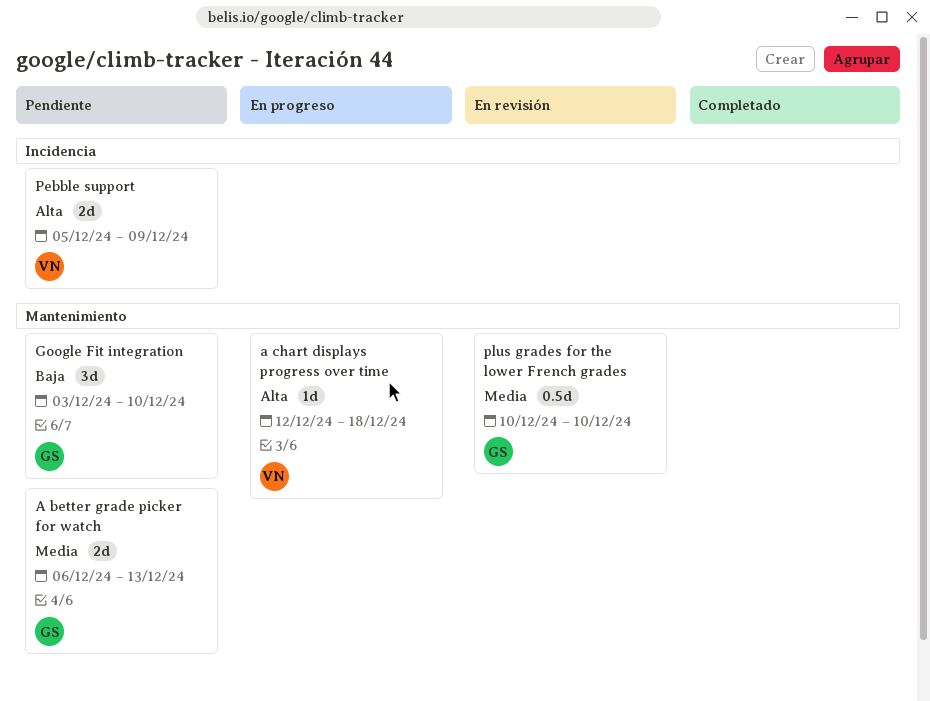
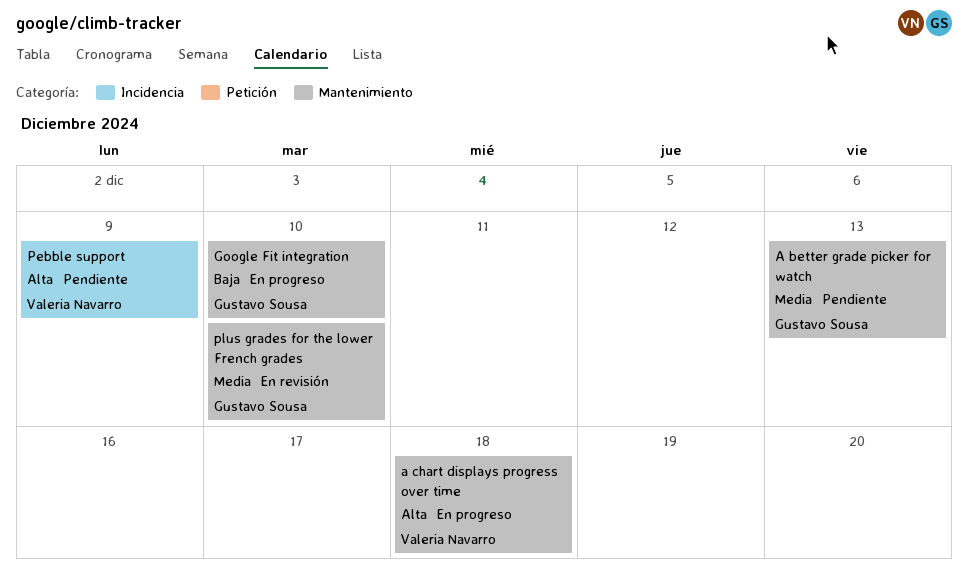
Google Fit integration, status: Pendiente -> En progreso

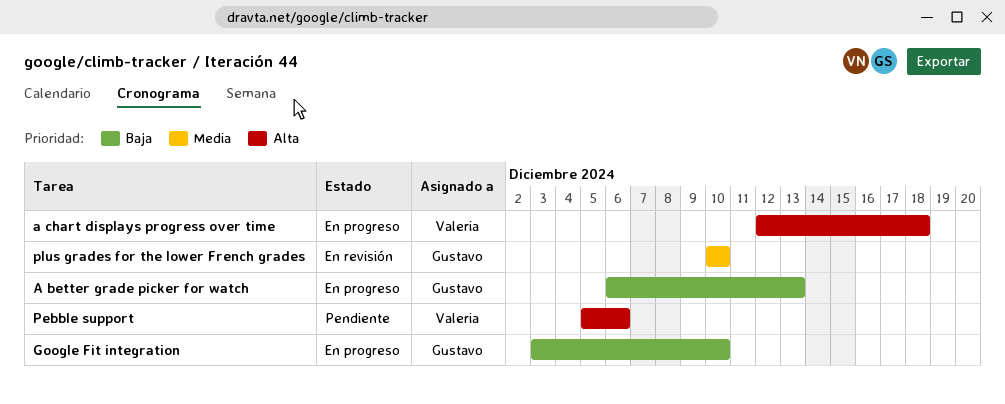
A better grade picker for watch, status: Pendiente -> En progreso
A better grade picker for watch, priority: Media -> Baja
Pebble support, due: Dec 9 -> Dec 6

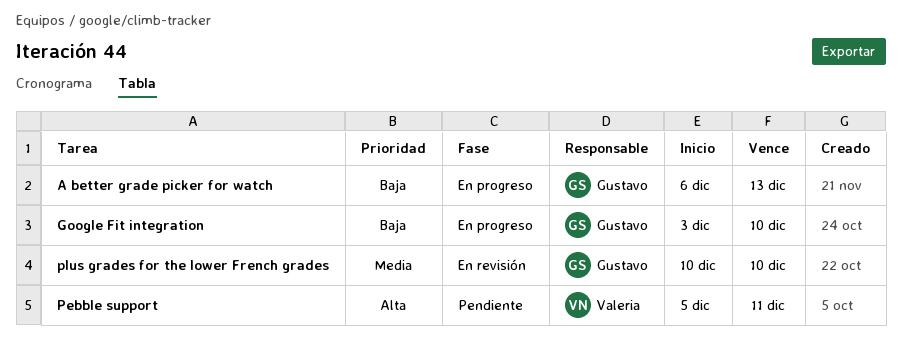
a chart displays progress over time: present -> none
Pebble support, due: Dec 6 -> Dec 11

